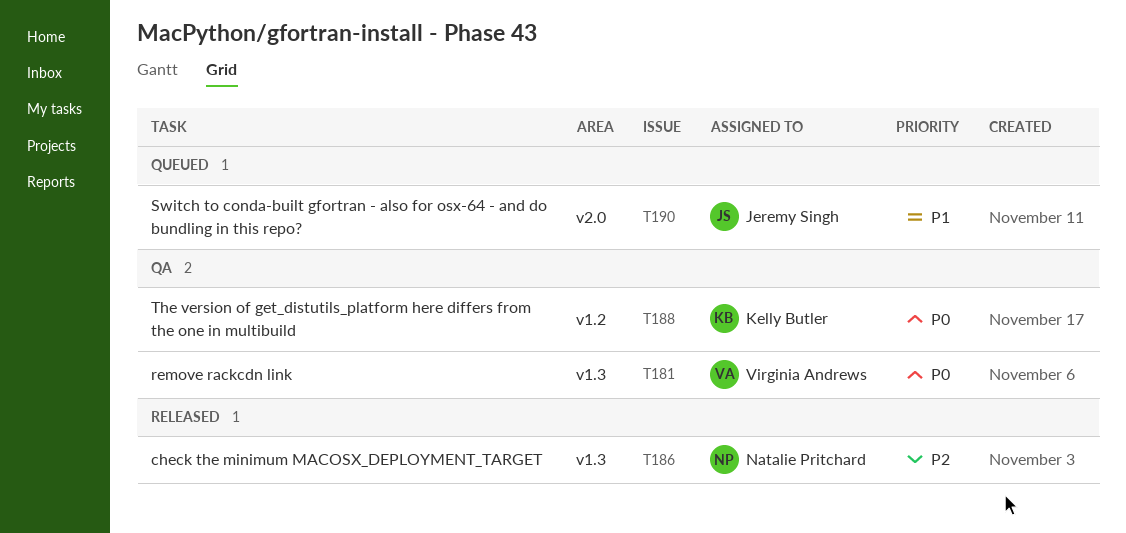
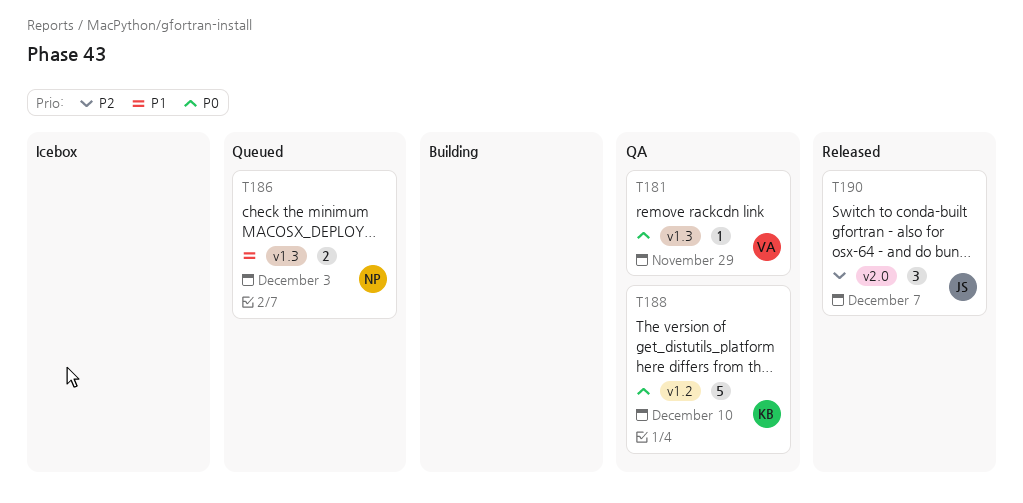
T186, status: Released -> Queued
T186, priority: P2 -> P1
T190, status: Queued -> Released
T190, priority: P1 -> P2

